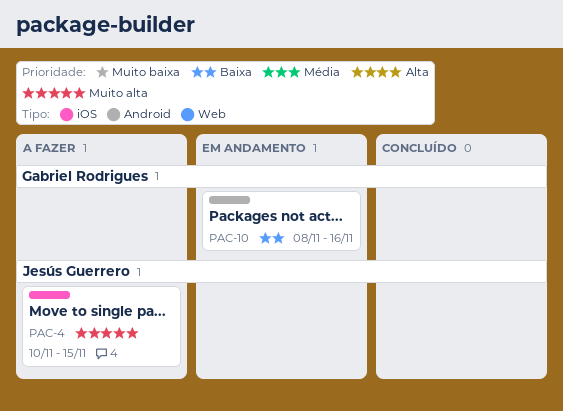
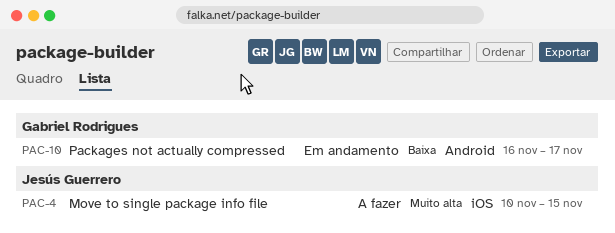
PAC-10, start: Nov 8 -> Nov 16
PAC-10, due: Nov 16 -> Nov 17

